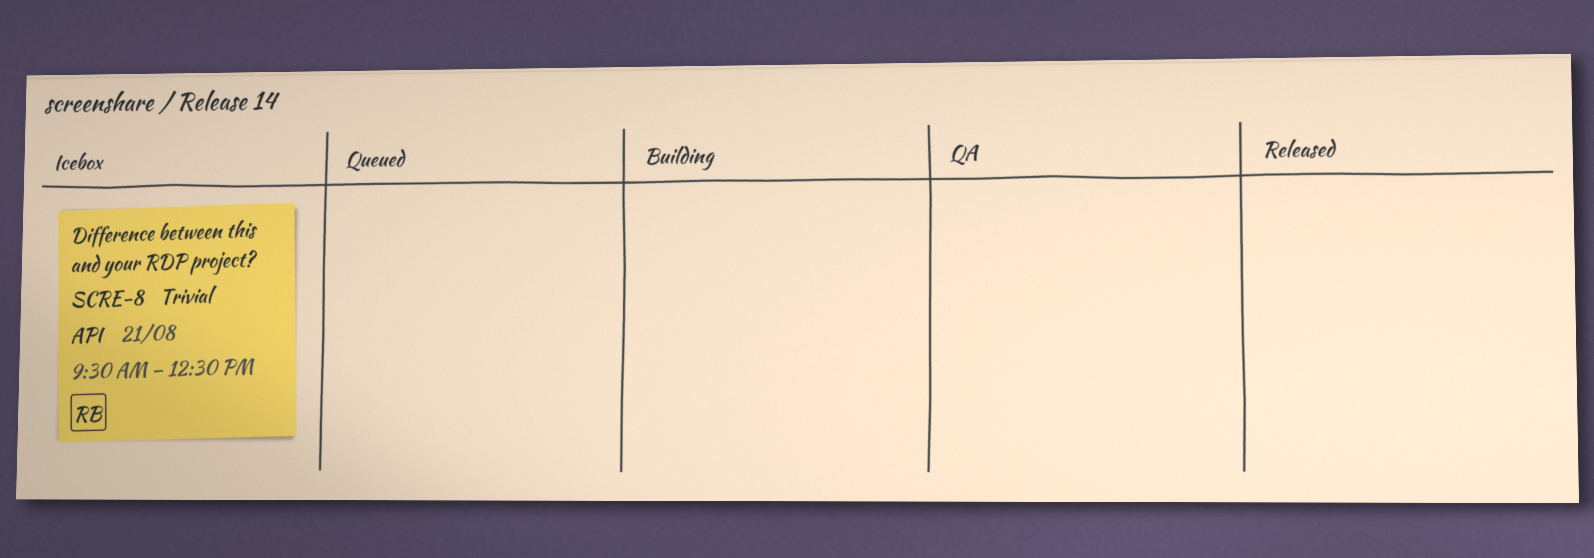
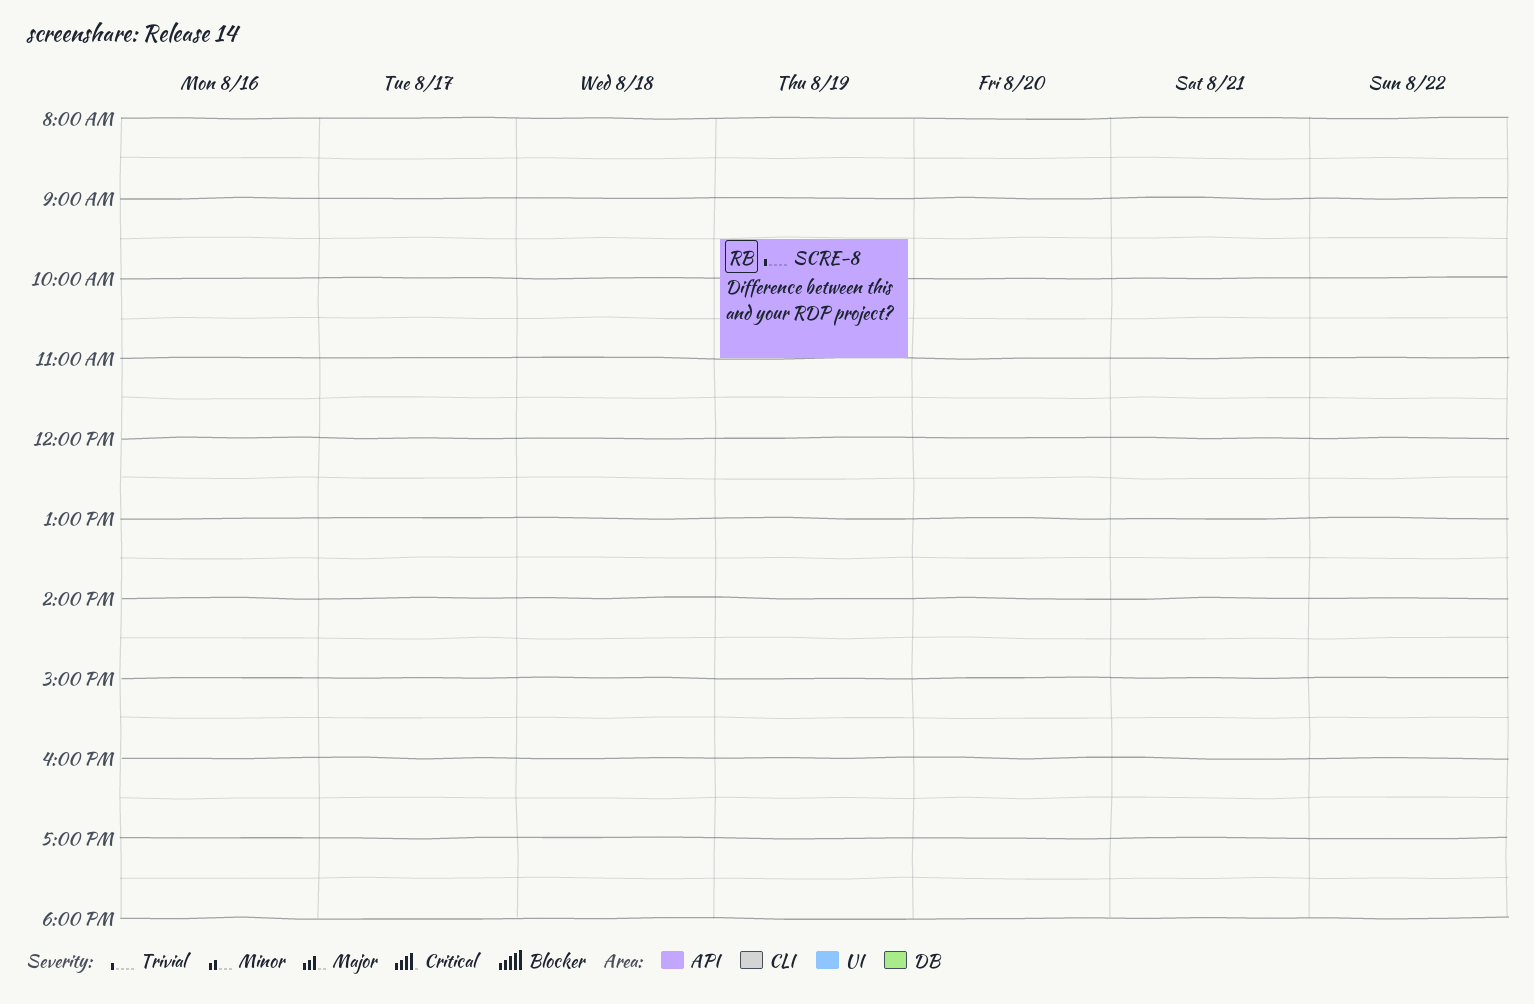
SCRE-8, day: Aug 21 -> Aug 19
SCRE-8, ends: 12:30 -> 11:00

